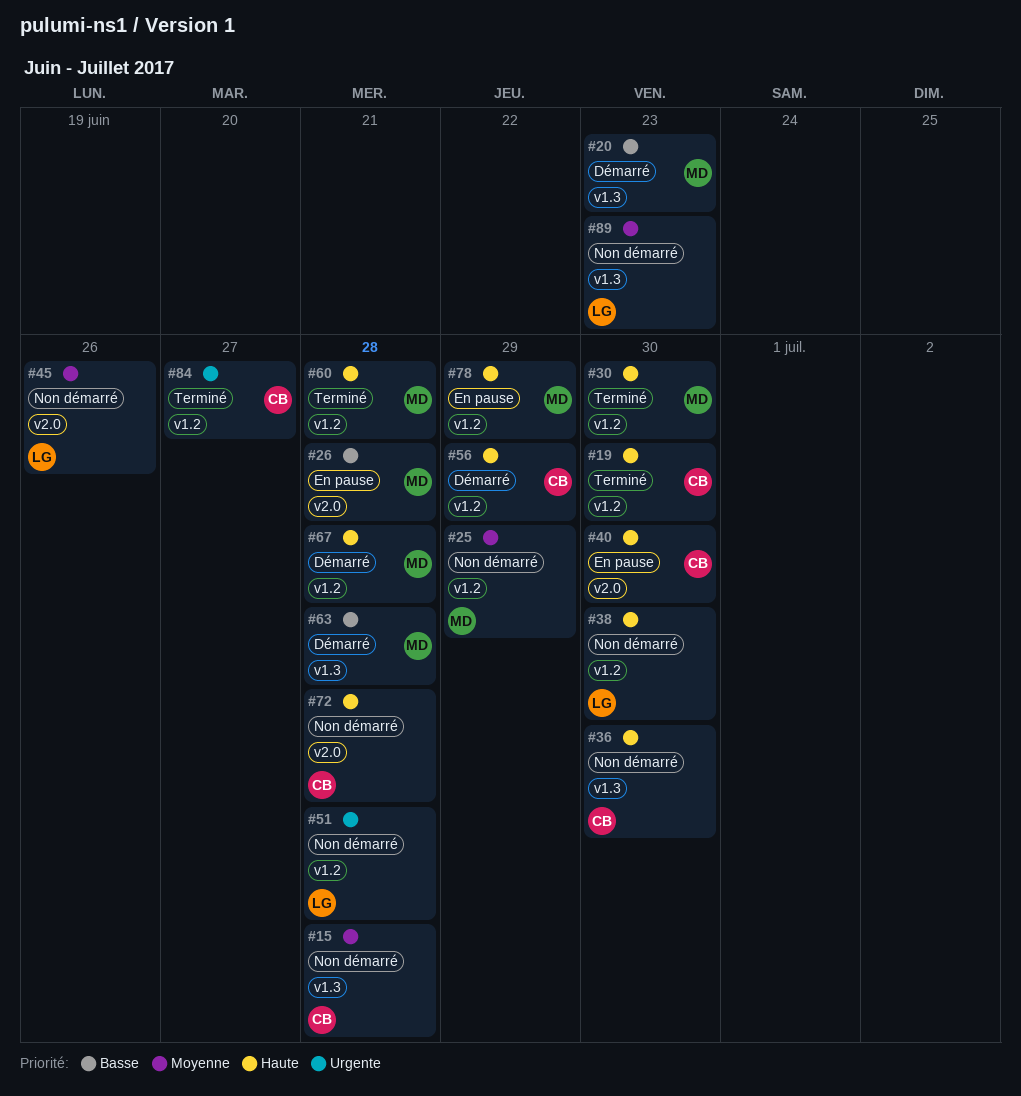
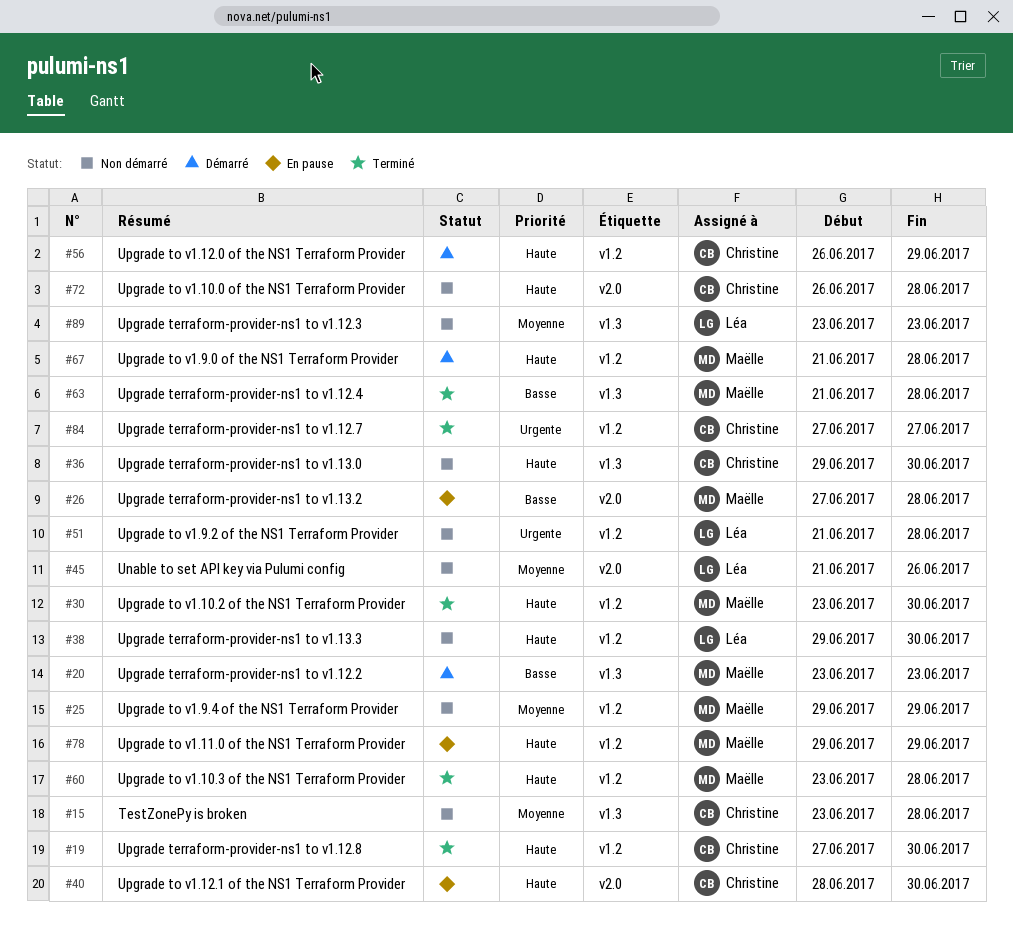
#63, status: Démarré -> Terminé

